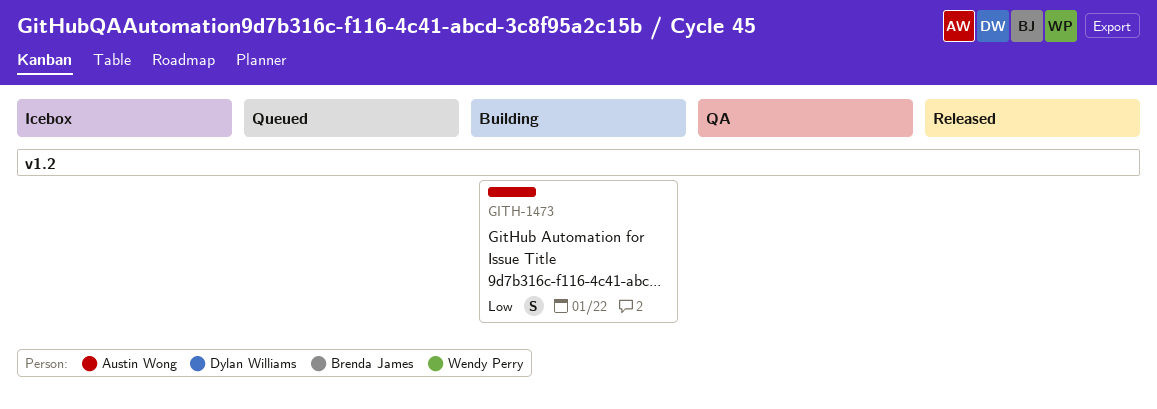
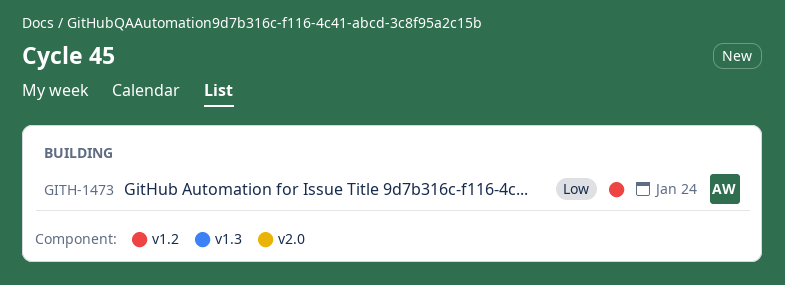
GITH-1473, due: Jan 22 -> Jan 24

